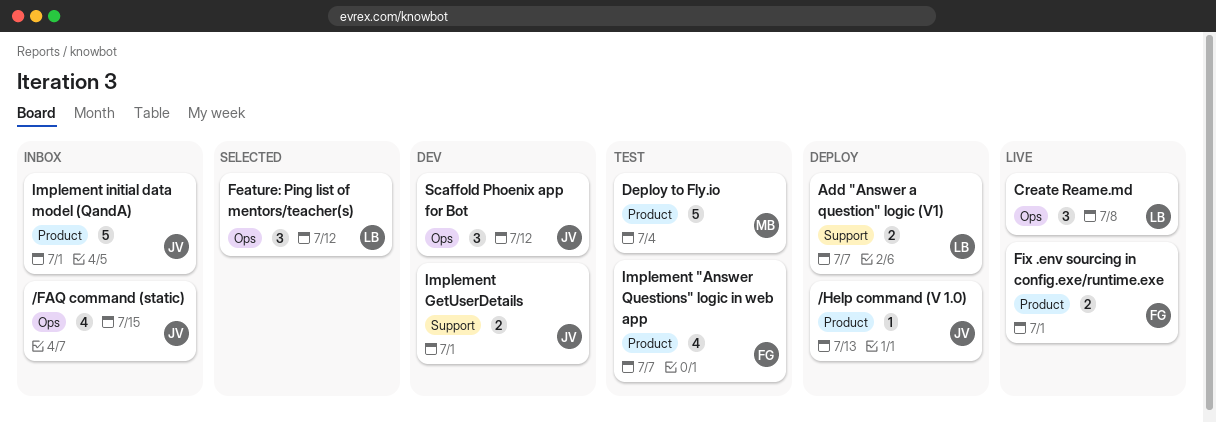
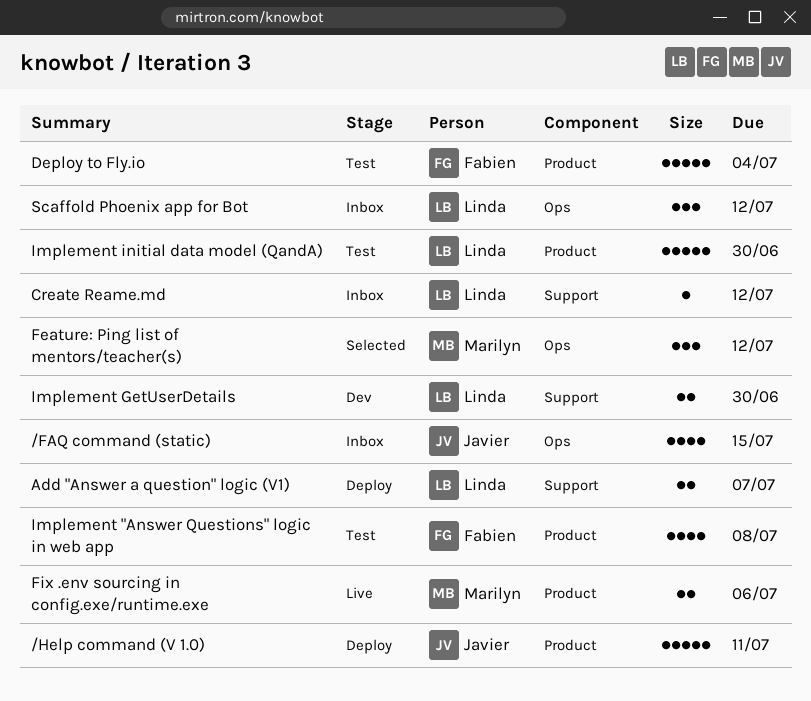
/Help command (V 1.0), estimate: 1 -> 5
/Help command (V 1.0), due: Jul 13 -> Jul 11
Create Reame.md, status: Live -> Inbox
Create Reame.md, label: Ops -> Support
Create Reame.md, estimate: 3 -> 1
Create Reame.md, due: Jul 8 -> Jul 12
Deploy to Fly.io, owner: Marilyn -> Fabien
Feature: Ping list of mentors/teacher(s), owner: Linda -> Marilyn
Fix .env sourcing in config.exe/runtime.exe, owner: Fabien -> Marilyn
Fix .env sourcing in config.exe/runtime.exe, due: Jul 1 -> Jul 6
Implement "Answer Questions" logic in web app, due: Jul 7 -> Jul 8
Implement GetUserDetails, owner: Javier -> Linda
Implement GetUserDetails, due: Jul 1 -> Jun 30
Implement initial data model (QandA), status: Inbox -> Test
Implement initial data model (QandA), owner: Javier -> Linda
Implement initial data model (QandA), due: Jul 1 -> Jun 30
Scaffold Phoenix app for Bot, status: Dev -> Inbox
Scaffold Phoenix app for Bot, owner: Javier -> Linda

